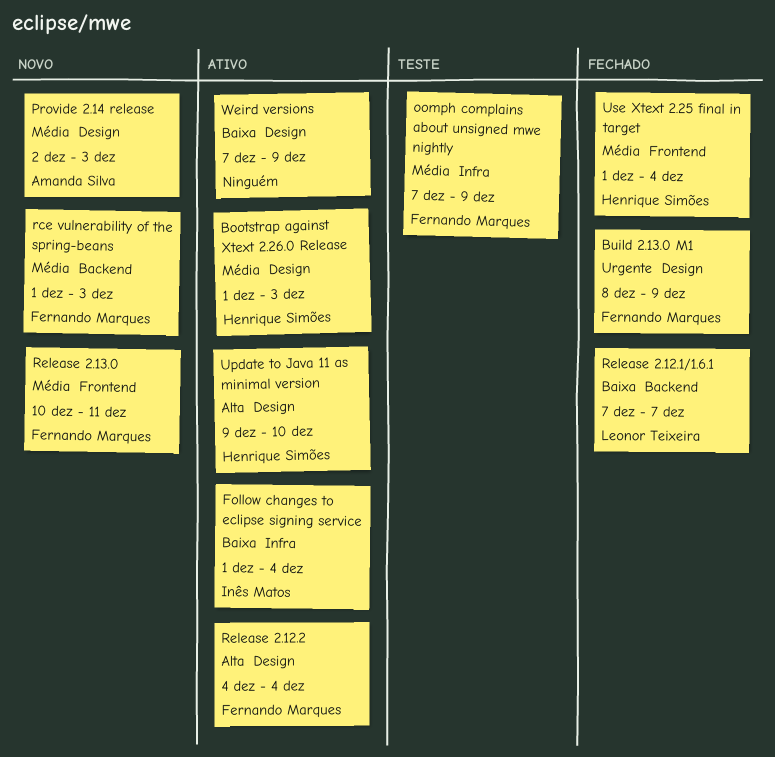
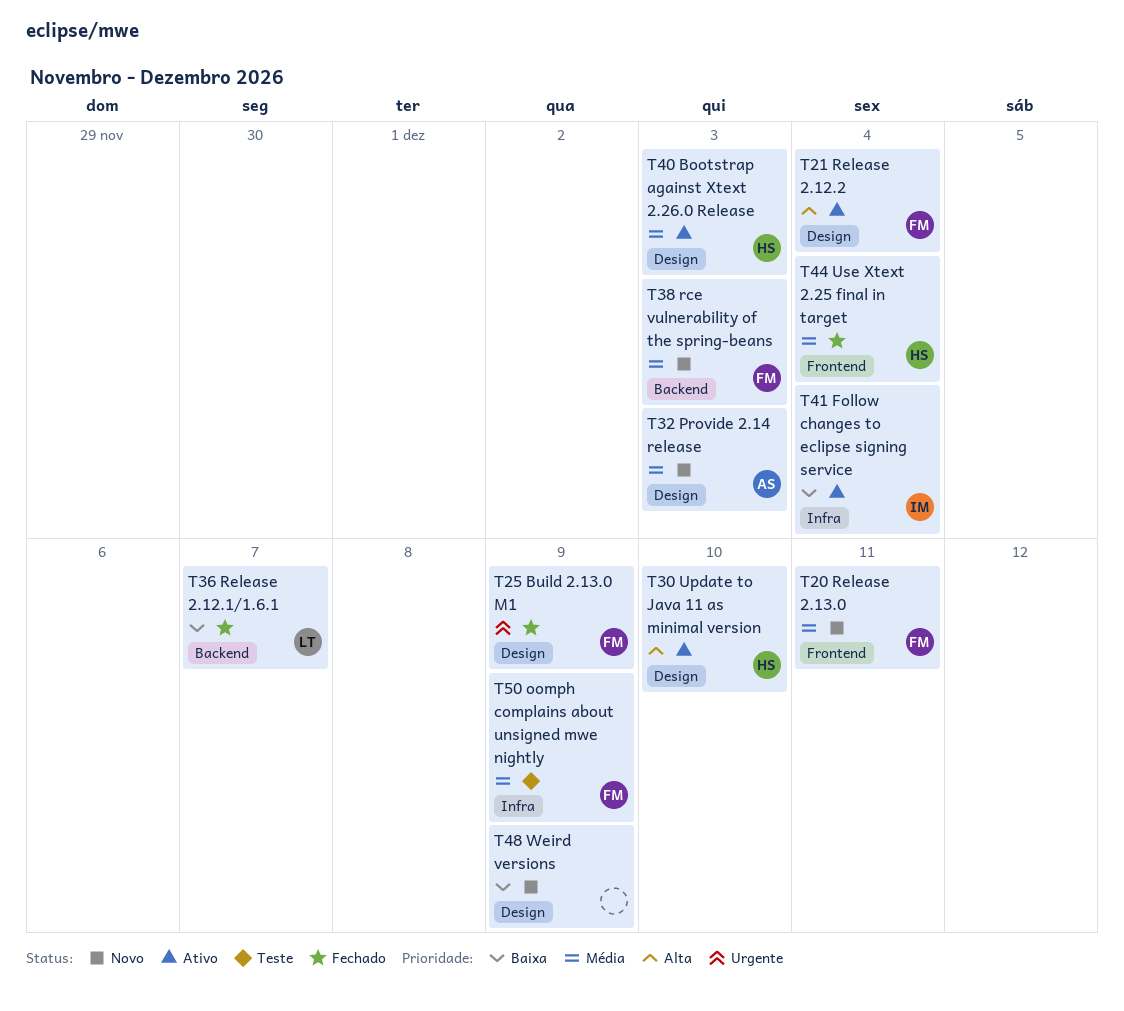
Weird versions, status: Ativo -> Novo

